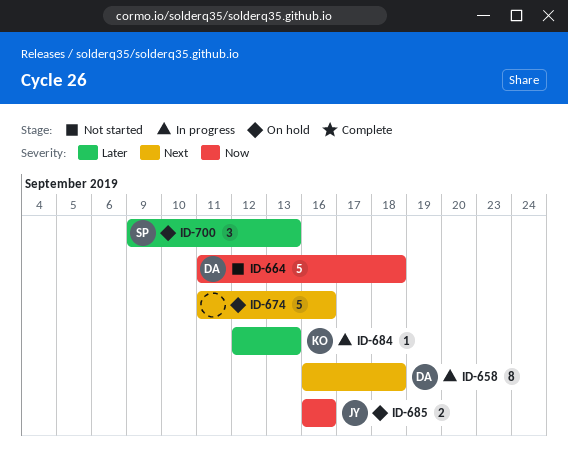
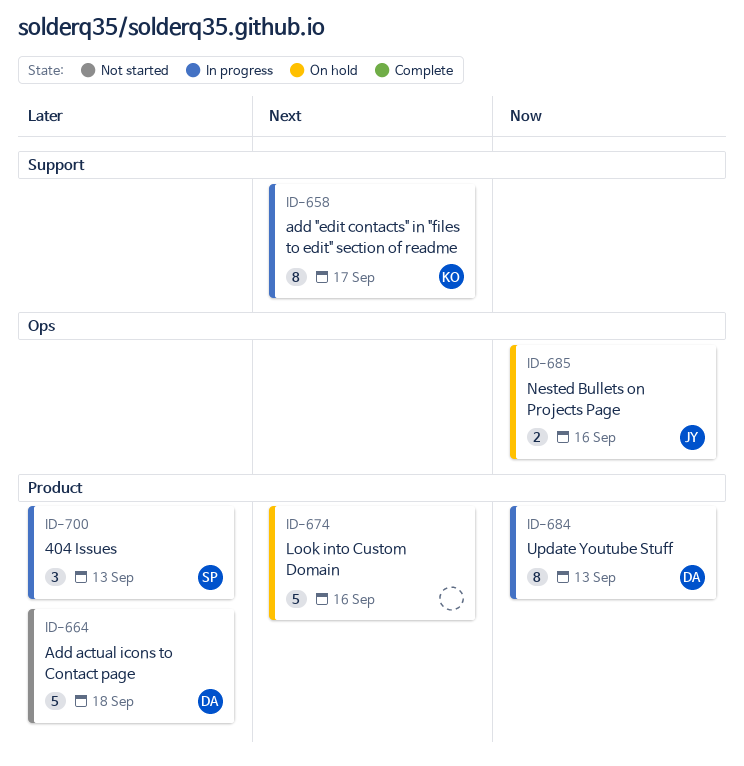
ID-658, owner: DA -> KO
ID-658, due: Sep 18 -> Sep 17
ID-664, priority: Now -> Later
ID-684, owner: KO -> DA
ID-684, priority: Later -> Now
ID-684, estimate: 1 -> 8
ID-700, status: On hold -> In progress

